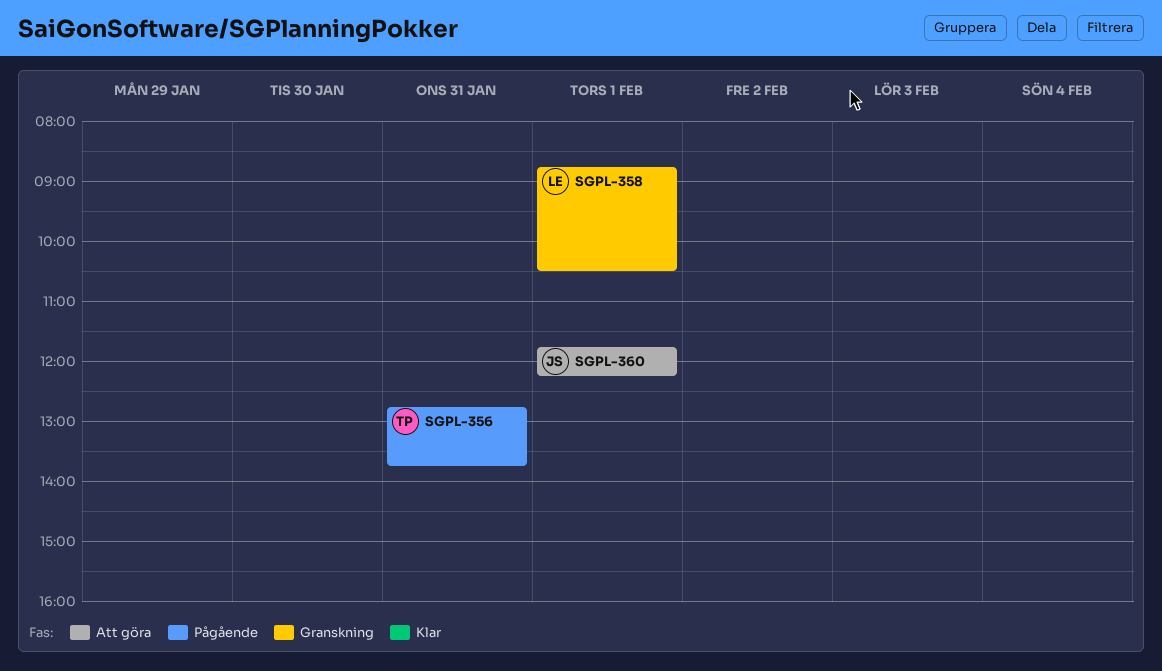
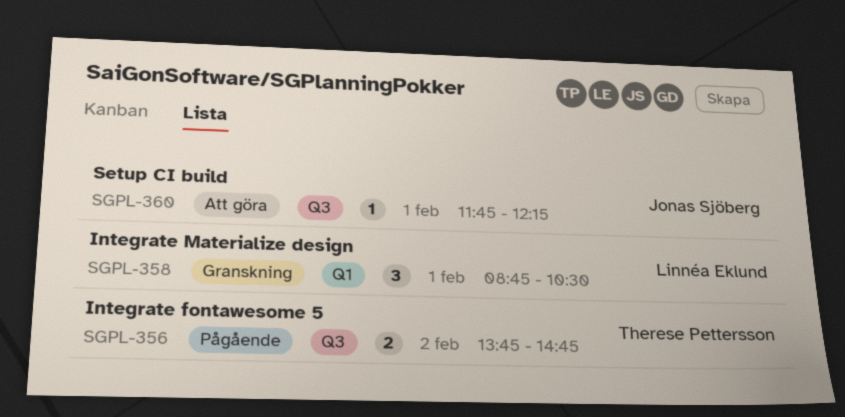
SGPL-356, day: Jan 31 -> Feb 2
SGPL-356, begins: 12:45 -> 13:45
SGPL-356, ends: 13:45 -> 14:45

